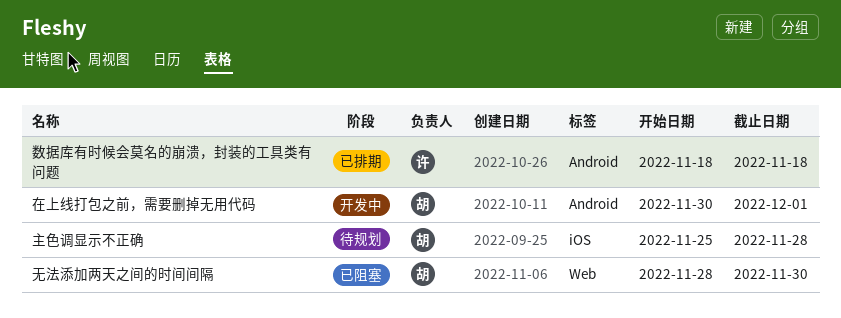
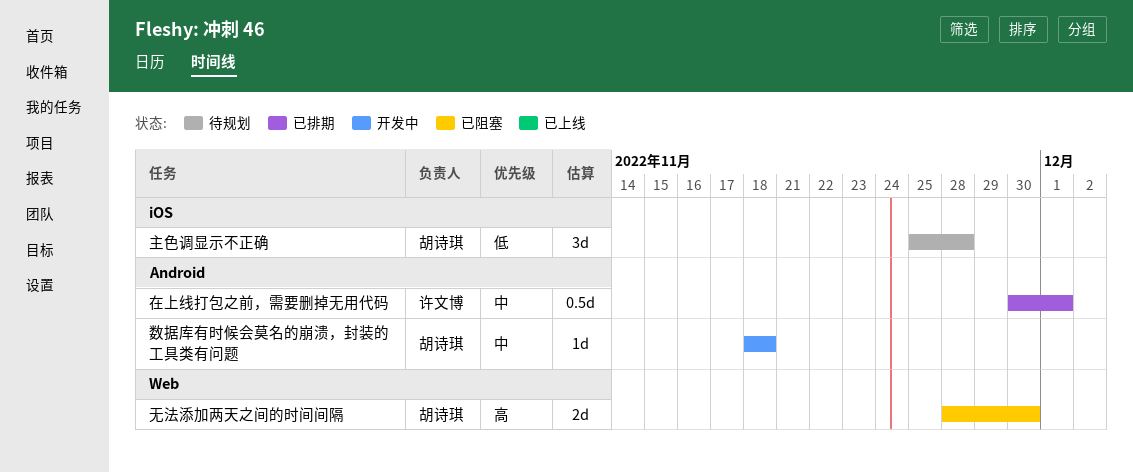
在上线打包之前，需要删掉无用代码, status: 开发中 -> 已排期
在上线打包之前，需要删掉无用代码, owner: 胡诗琪 -> 许文博
数据库有时候会莫名的崩溃，封装的工具类有问题, status: 已排期 -> 开发中
数据库有时候会莫名的崩溃，封装的工具类有问题, owner: 许文博 -> 胡诗琪

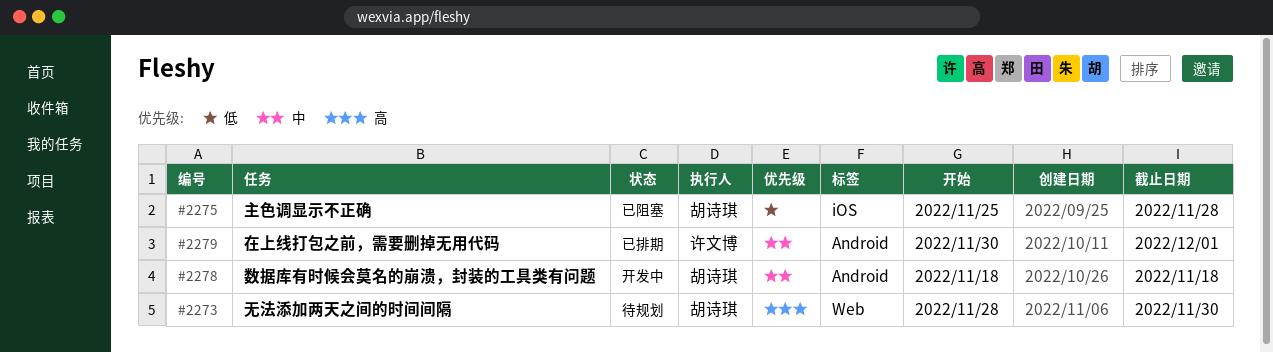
主色调显示不正确, status: 待规划 -> 已阻塞
无法添加两天之间的时间间隔, status: 已阻塞 -> 待规划

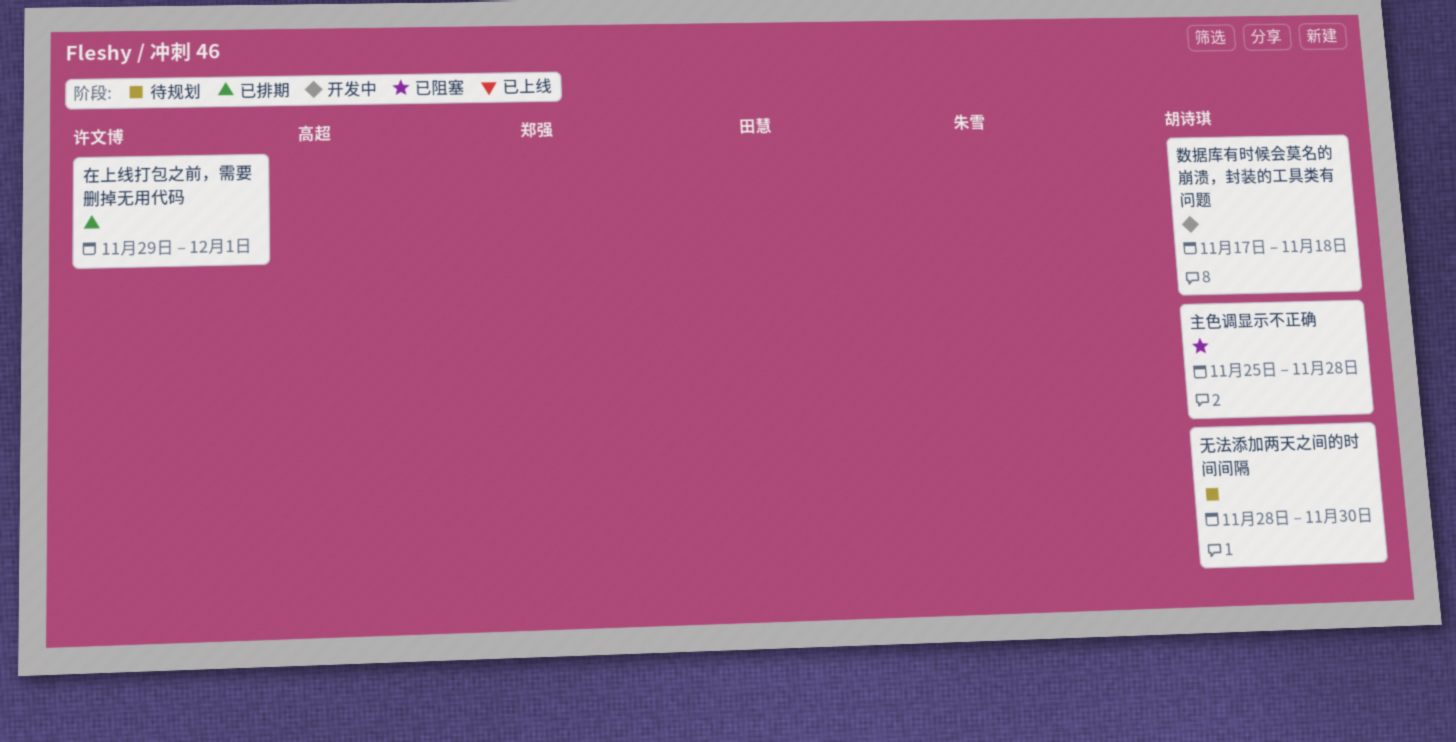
在上线打包之前，需要删掉无用代码, start: Nov 30 -> Nov 29
数据库有时候会莫名的崩溃，封装的工具类有问题, start: Nov 18 -> Nov 17

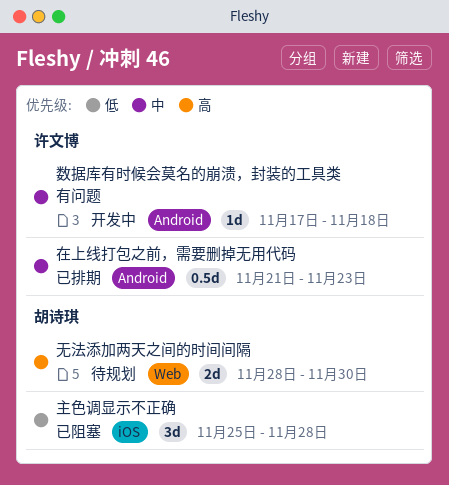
在上线打包之前，需要删掉无用代码, start: Nov 29 -> Nov 21
在上线打包之前，需要删掉无用代码, due: Dec 1 -> Nov 23
数据库有时候会莫名的崩溃，封装的工具类有问题, owner: 胡诗琪 -> 许文博

